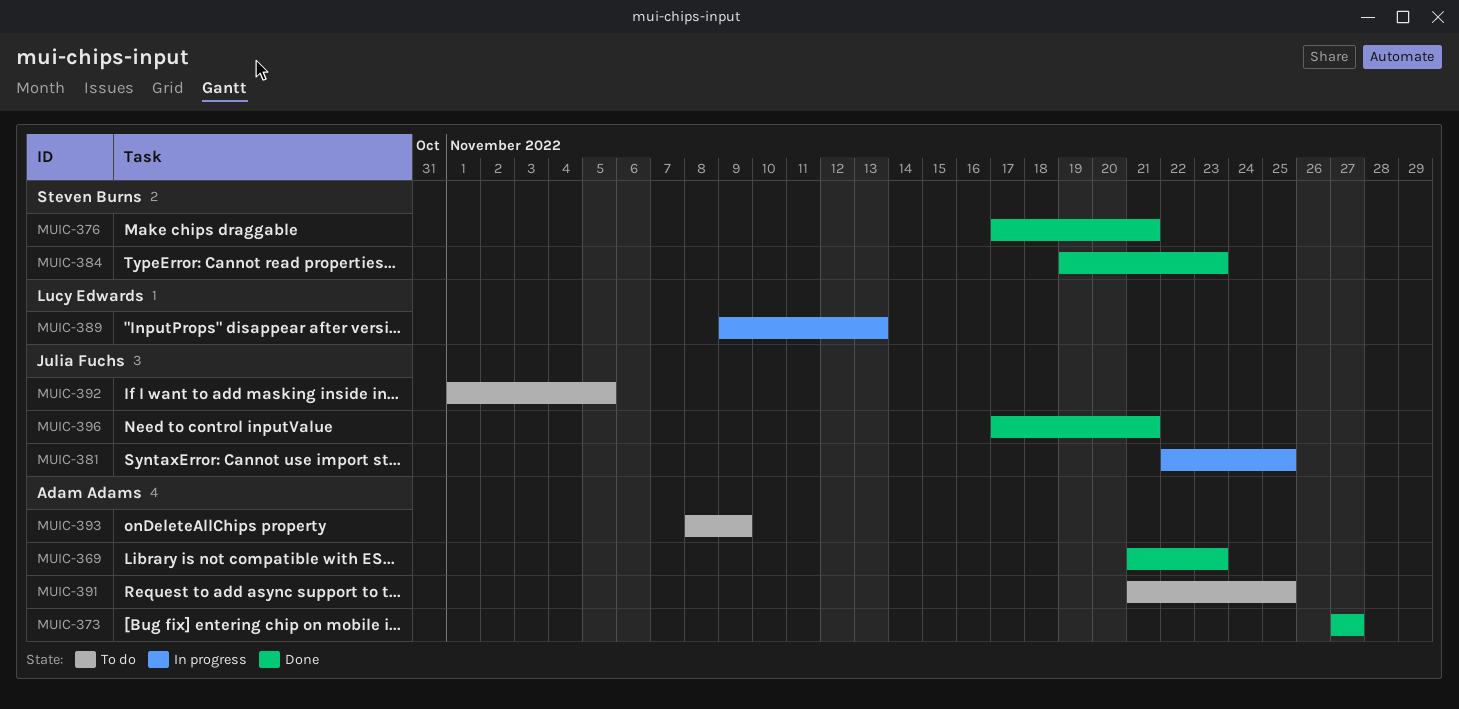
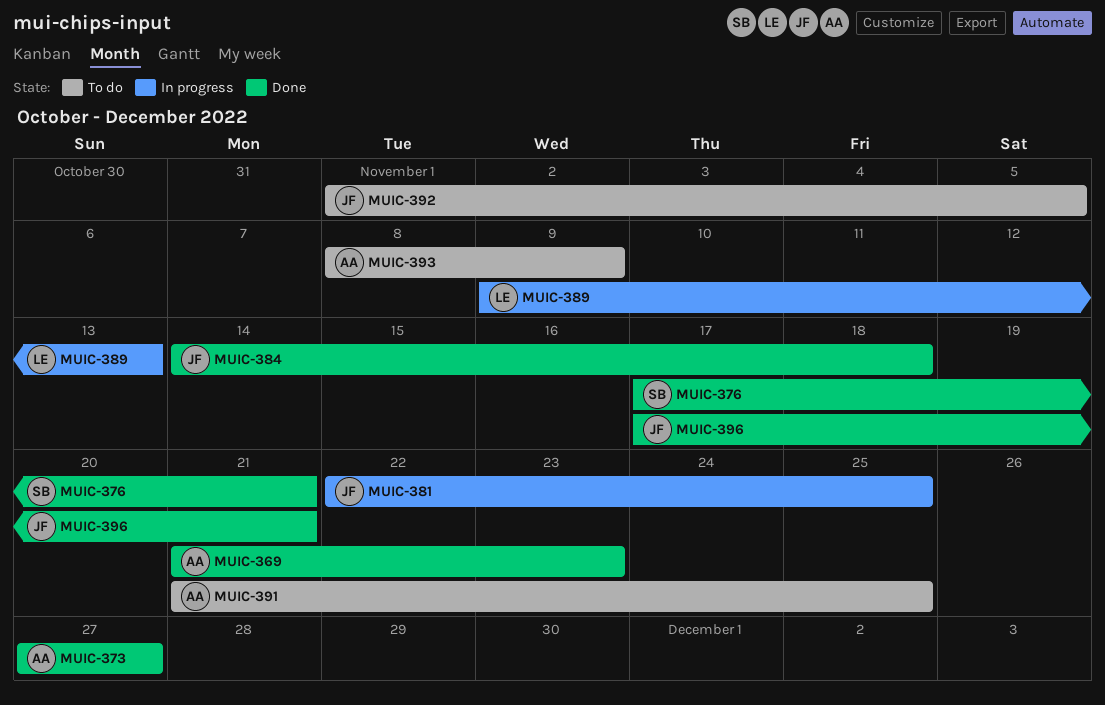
MUIC-384, owner: Steven Burns -> Julia Fuchs
MUIC-384, start: Nov 19 -> Nov 14
MUIC-384, due: Nov 23 -> Nov 18

